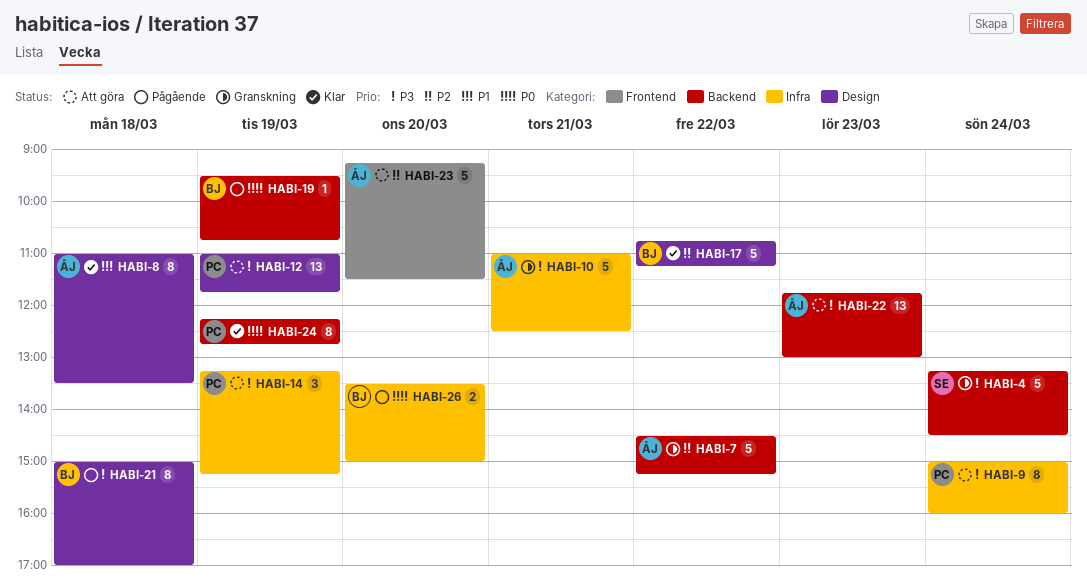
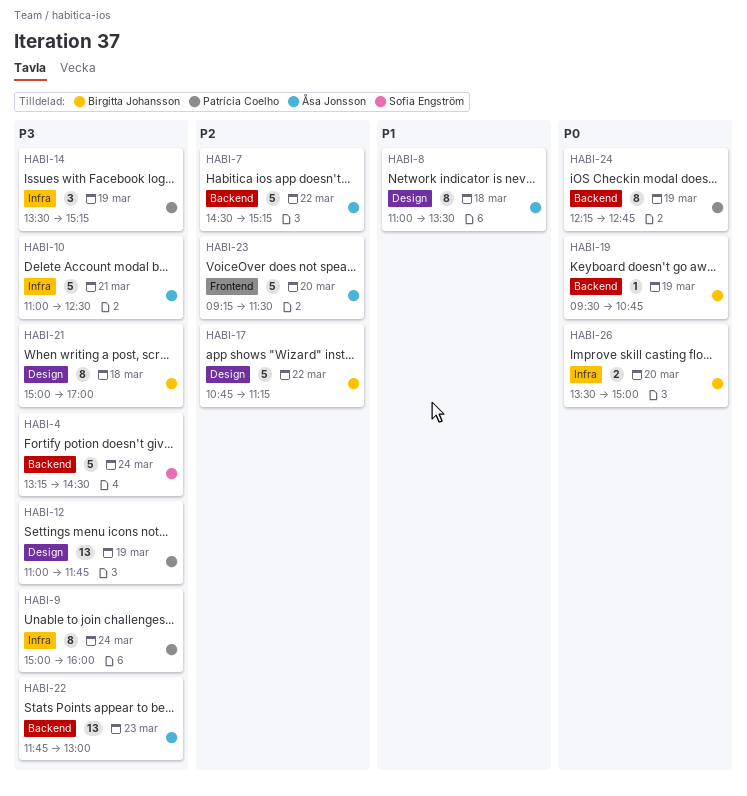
HABI-14, begins: 13:15 -> 13:30

